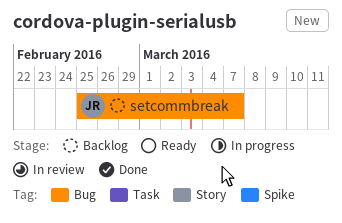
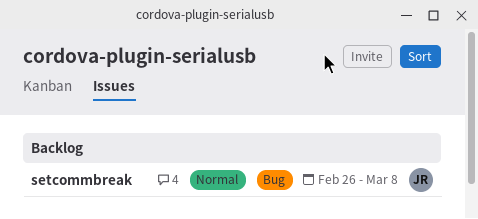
setcommbreak, start: Feb 25 -> Feb 26
setcommbreak, due: Mar 7 -> Mar 8

